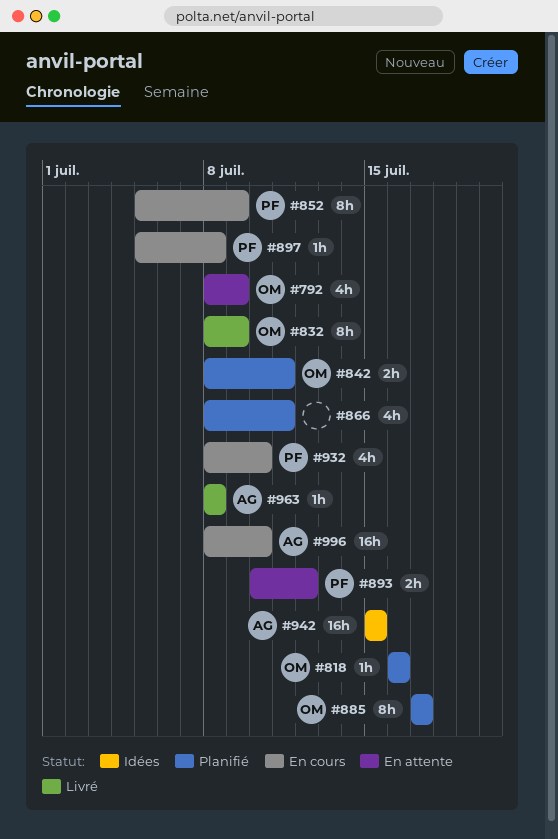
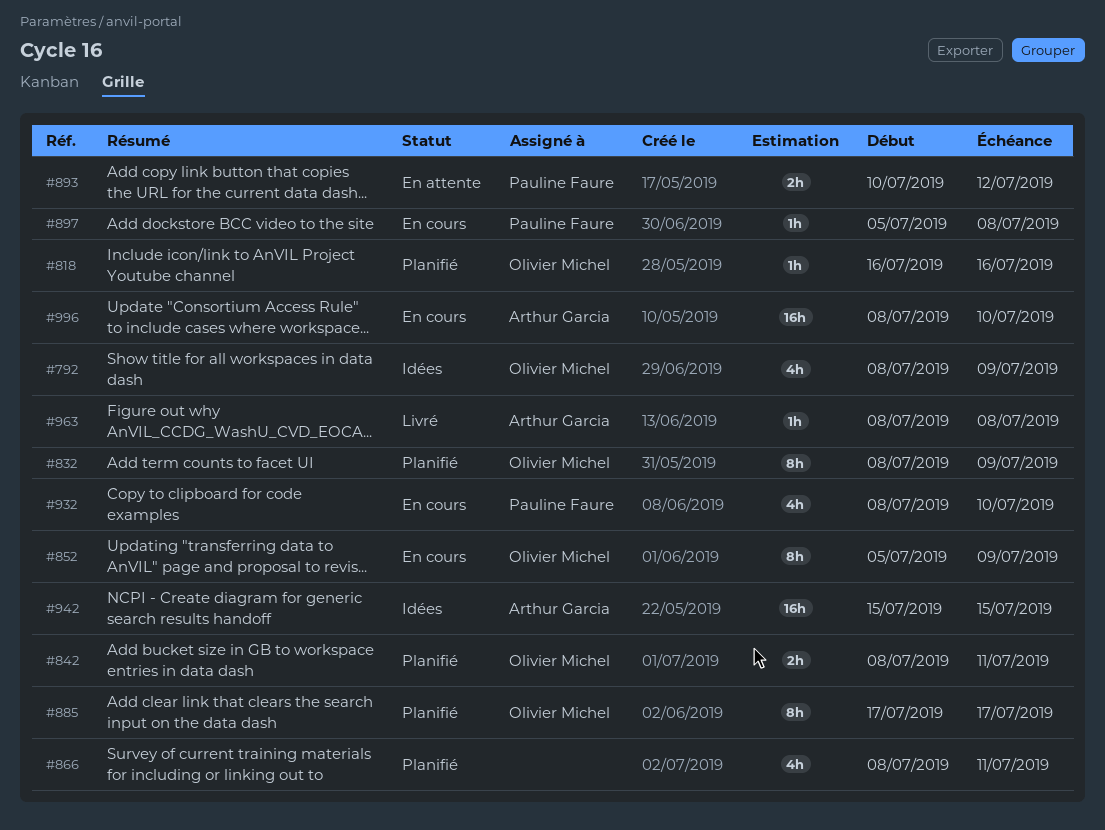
#792, status: En attente -> Idées
#832, status: Livré -> Planifié
#852, owner: Pauline Faure -> Olivier Michel

